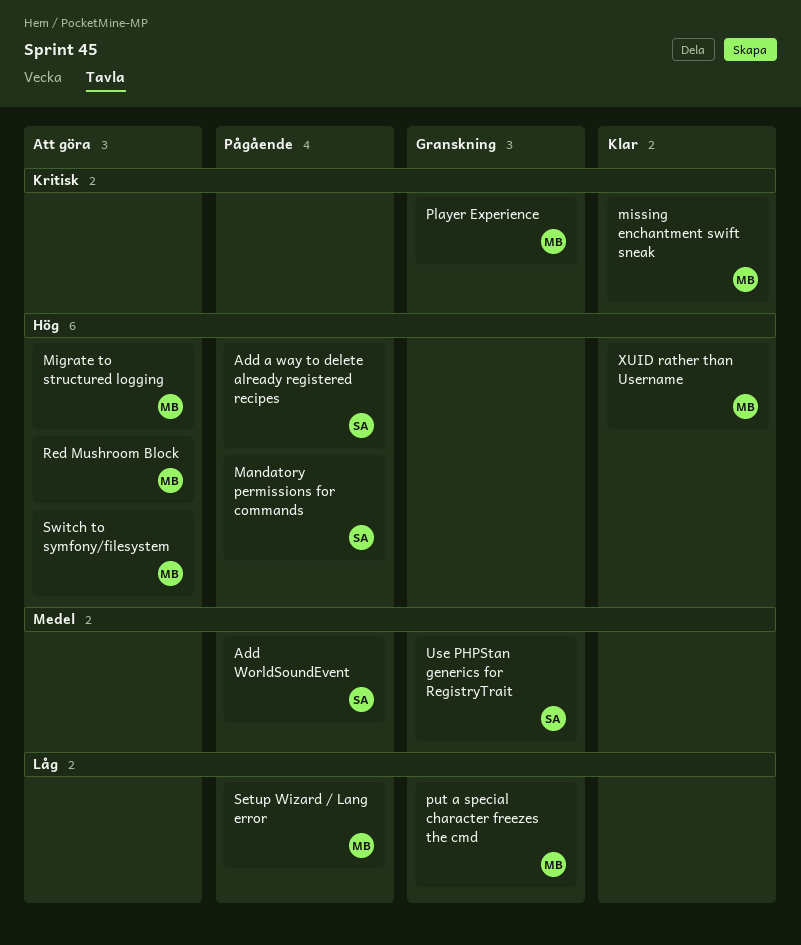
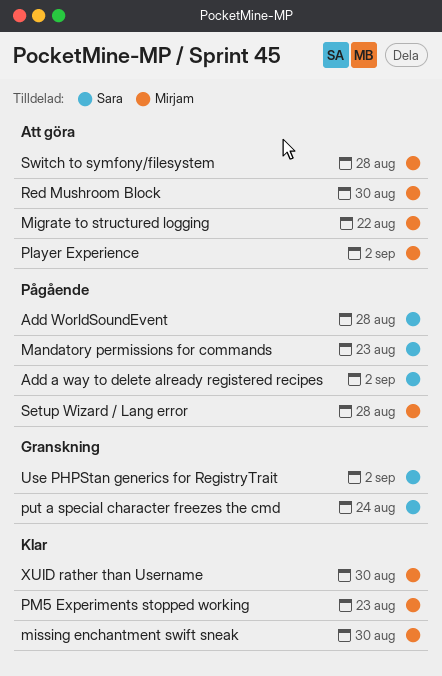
Player Experience, status: Granskning -> Att göra
PM5 Experiments stopped working: none -> present
put a special character freezes the cmd, owner: Mirjam -> Sara

